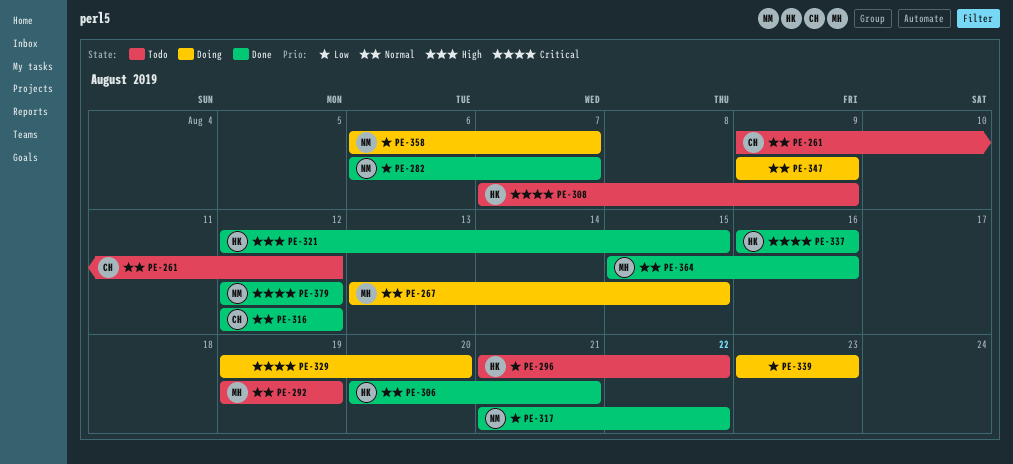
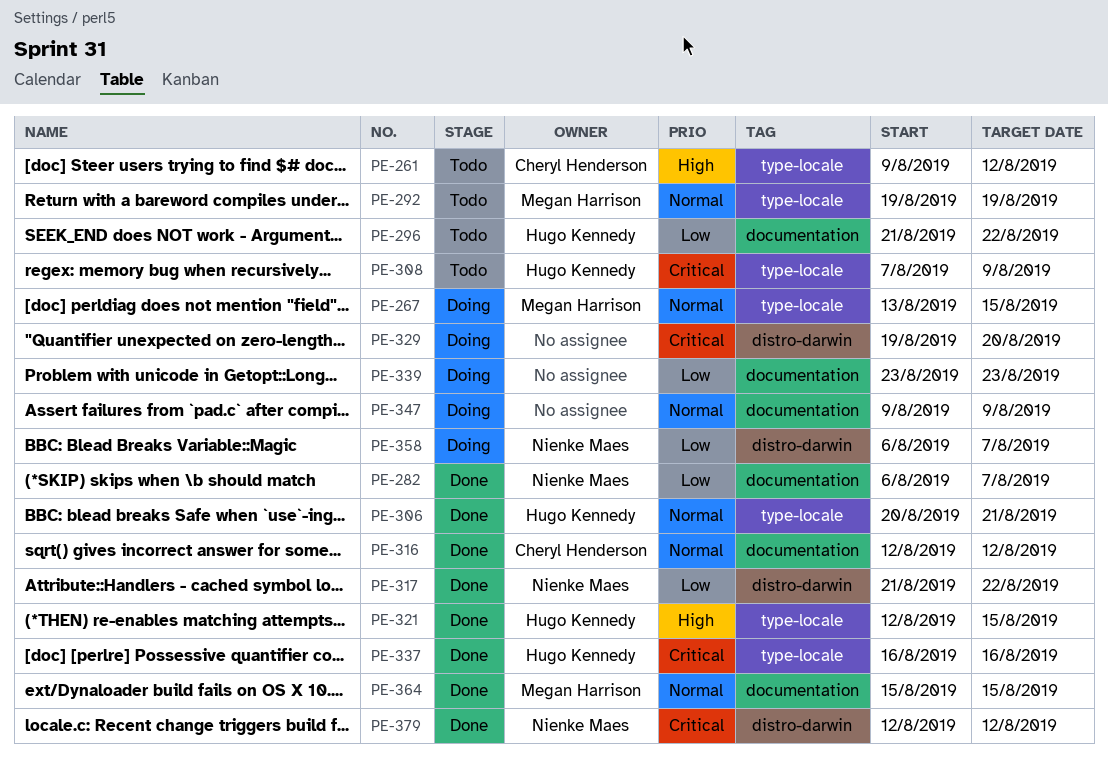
PE-261, priority: Normal -> High
PE-364, due: Aug 16 -> Aug 15

